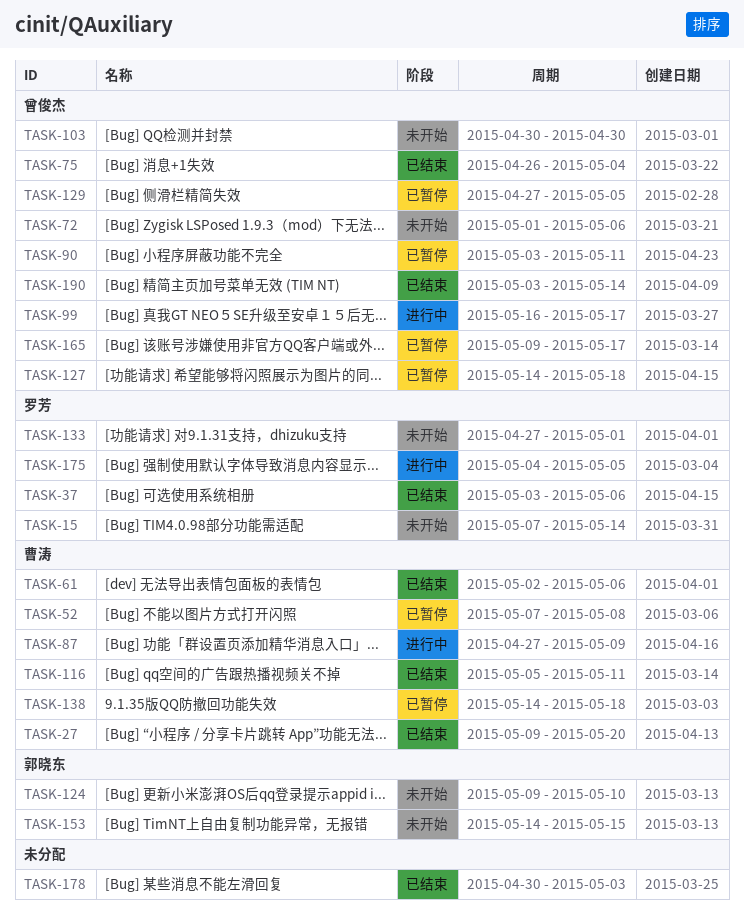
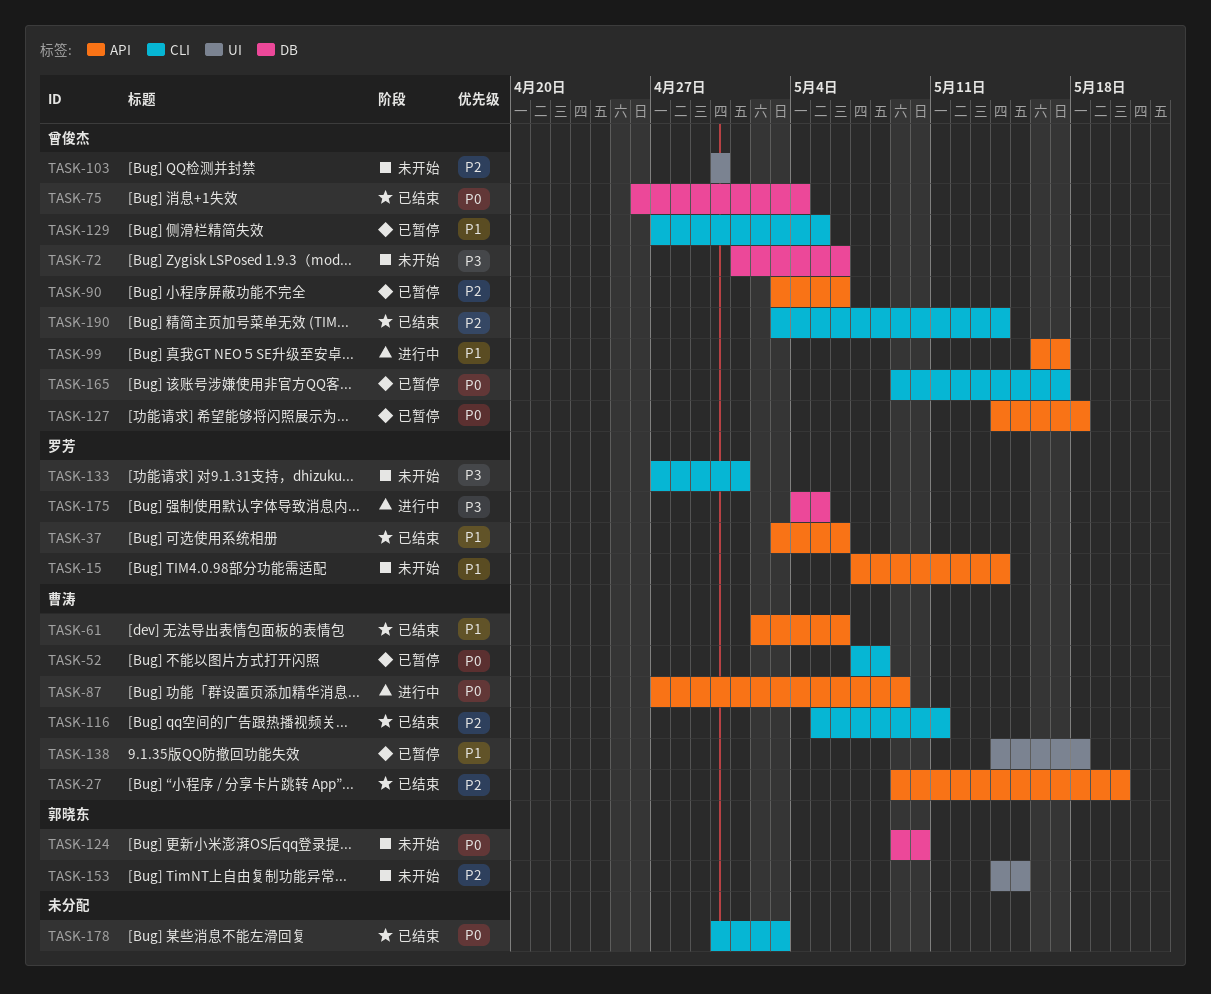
TASK-90, due: May 11 -> May 6

